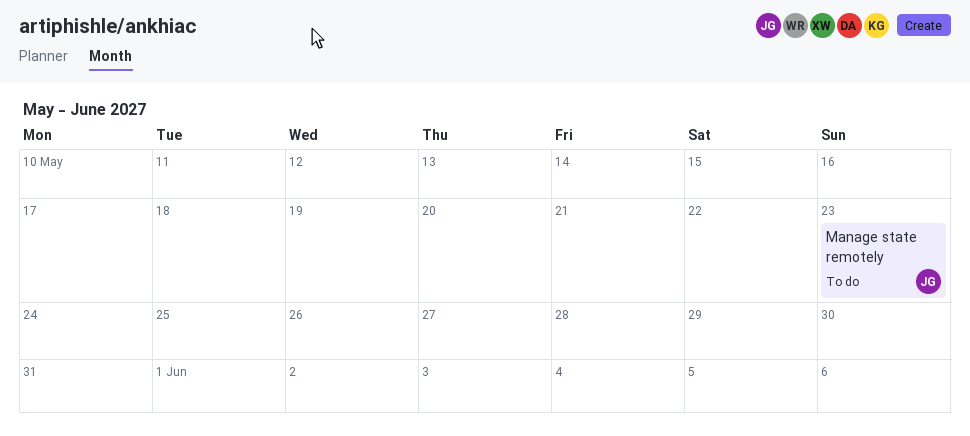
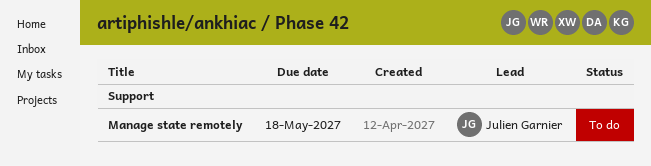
Manage state remotely, due: May 23 -> May 18

